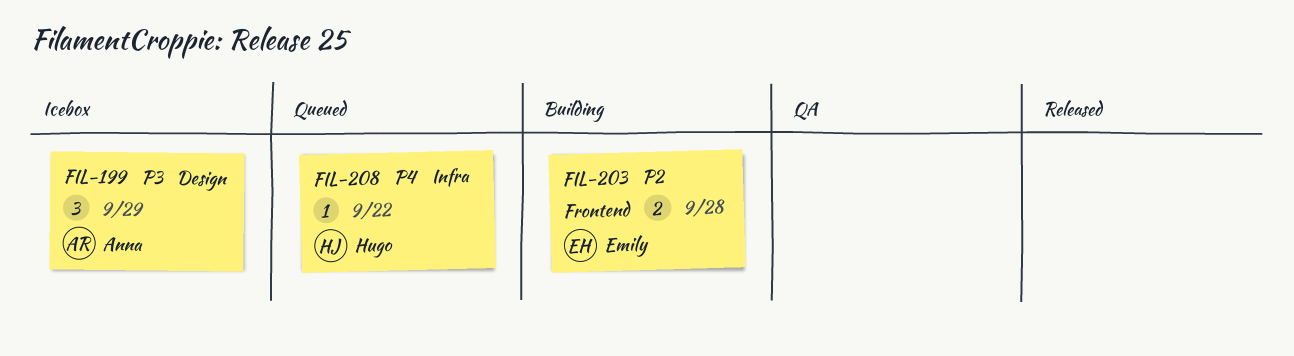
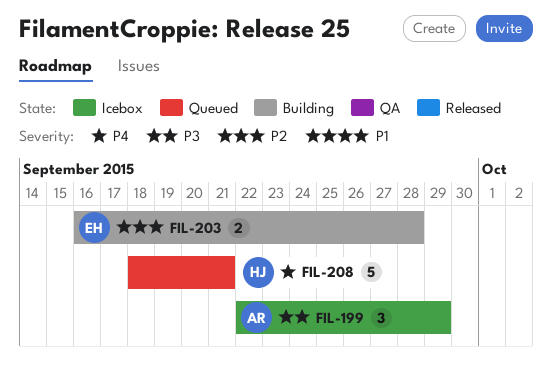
FIL-208, estimate: 1 -> 5
FIL-208, due: Sep 22 -> Sep 21

